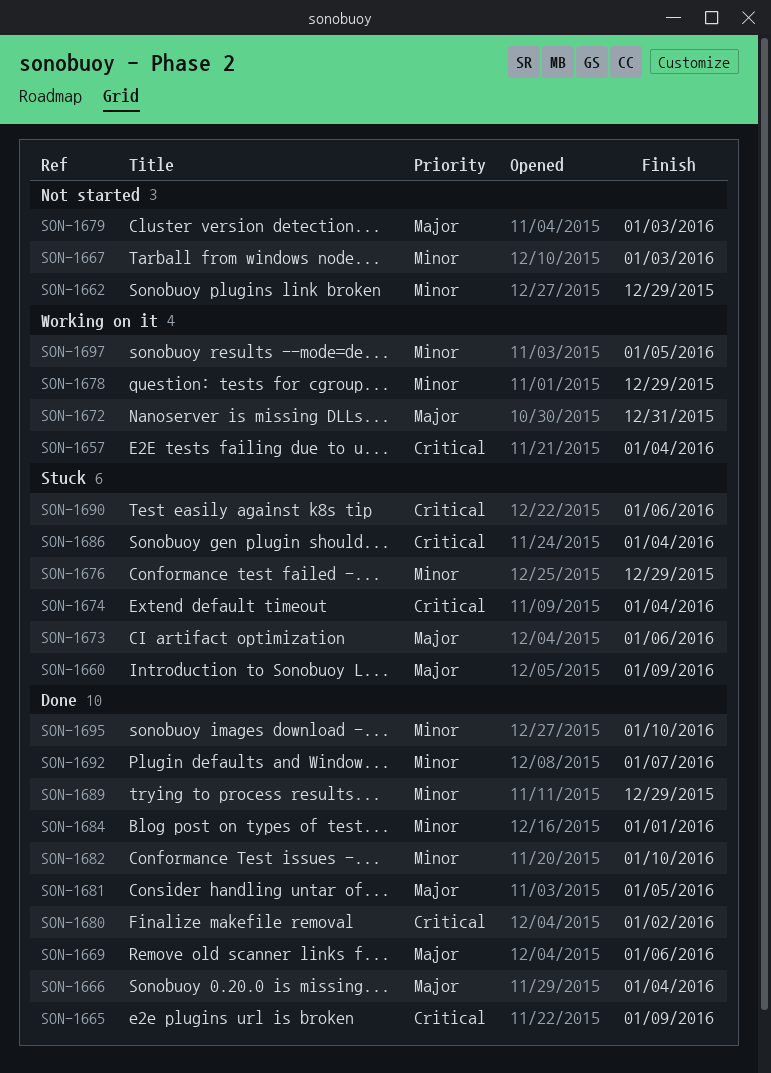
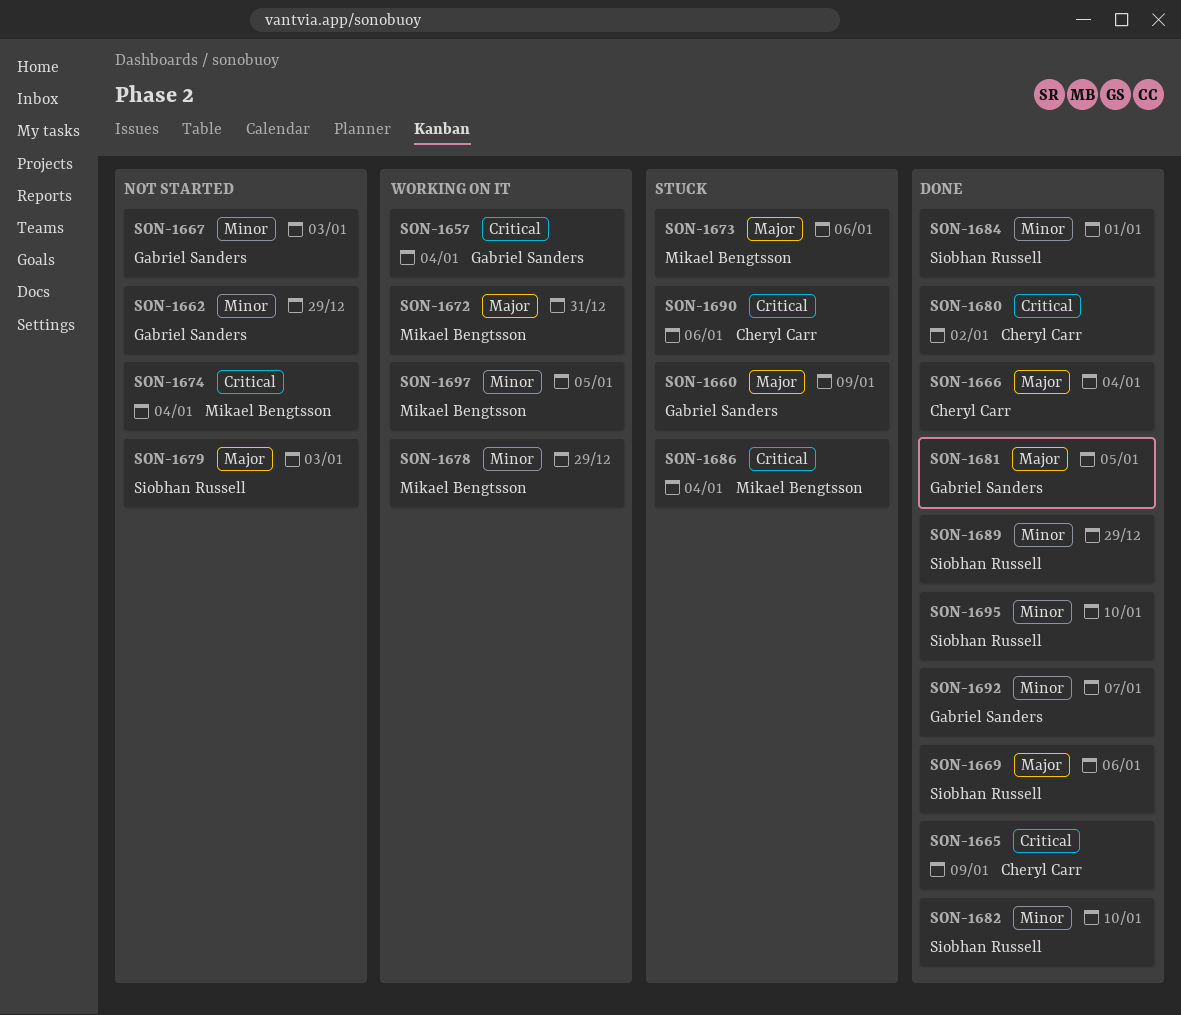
SON-1674, status: Stuck -> Not started
SON-1676: present -> none

